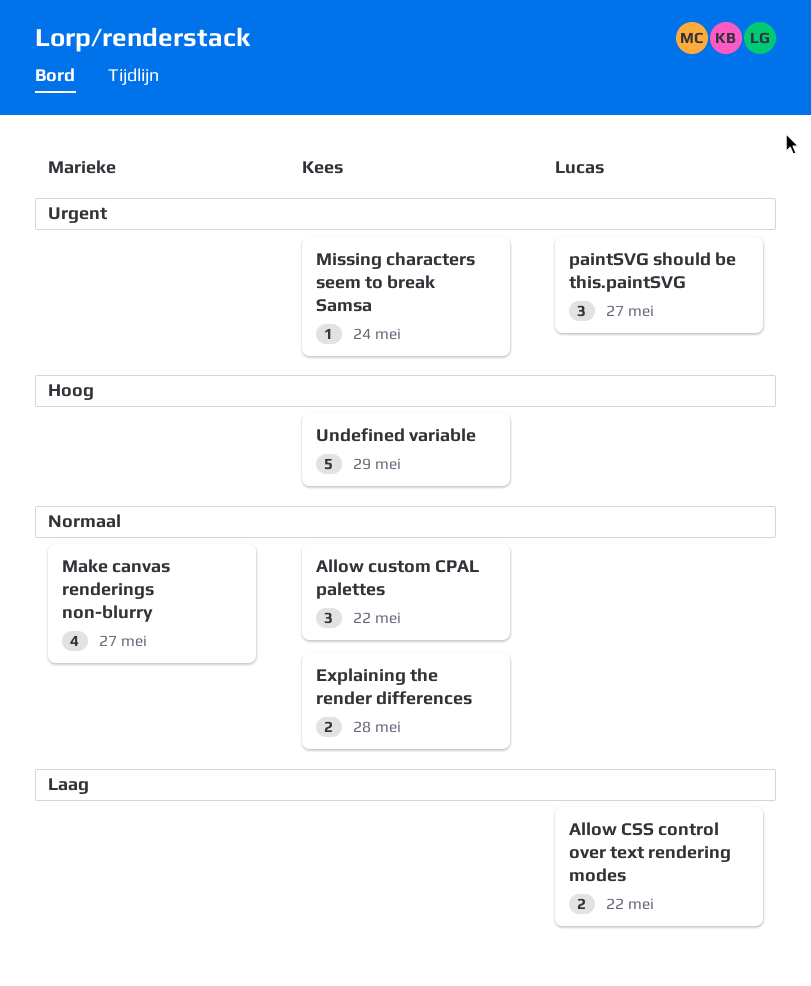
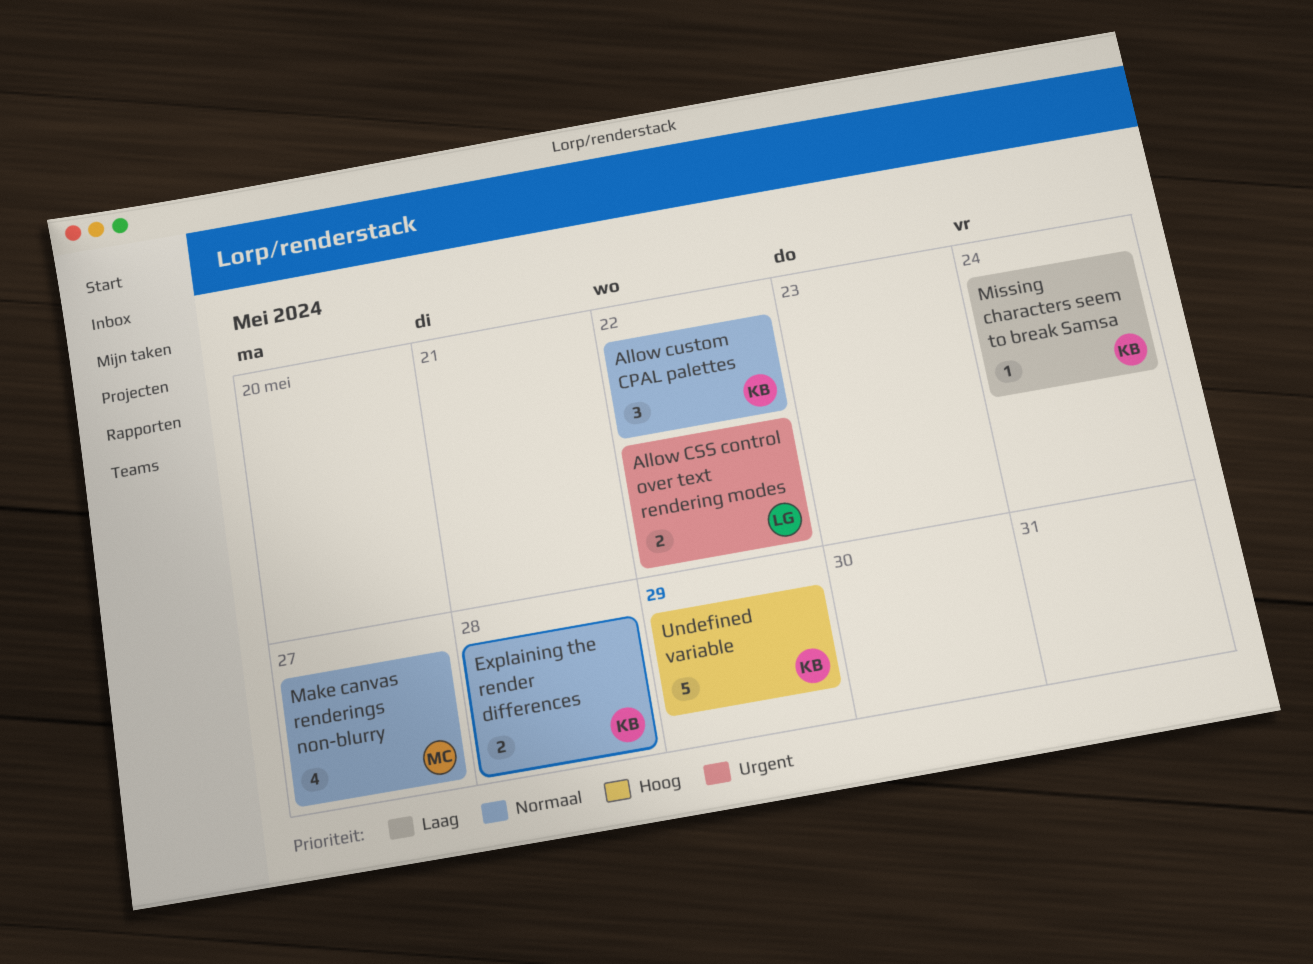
Allow CSS control over text rendering modes, priority: Laag -> Urgent
Missing characters seem to break Samsa, priority: Urgent -> Laag
paintSVG should be this.paintSVG: present -> none

